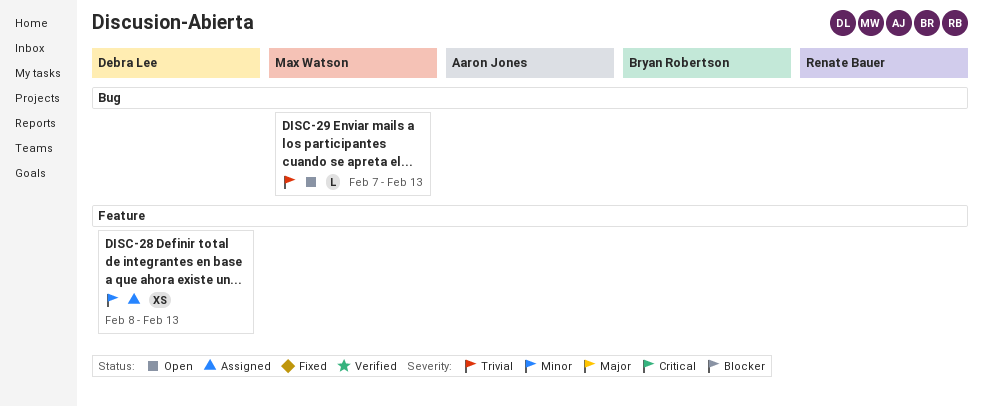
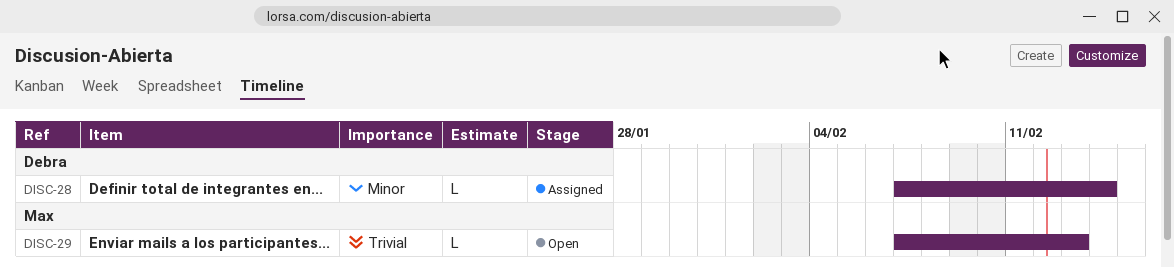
DISC-28, estimate: XS -> L
DISC-28, start: Feb 8 -> Feb 7
DISC-28, due: Feb 13 -> Feb 14

